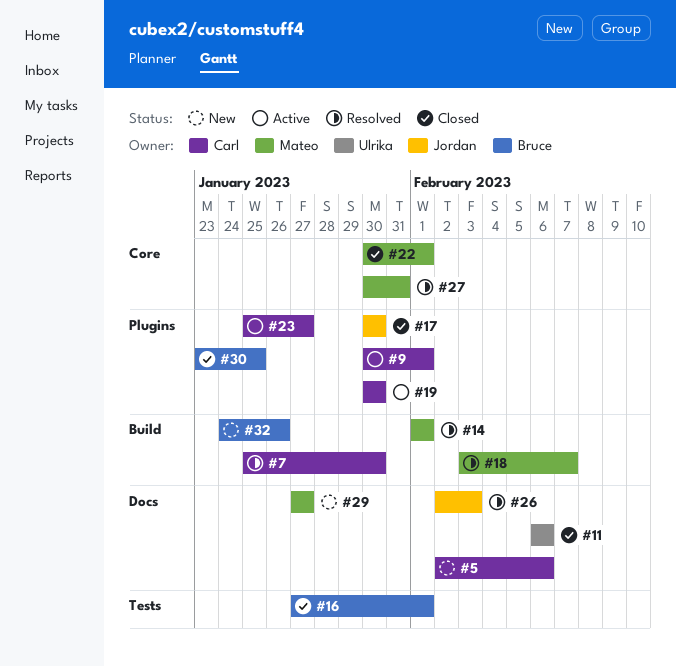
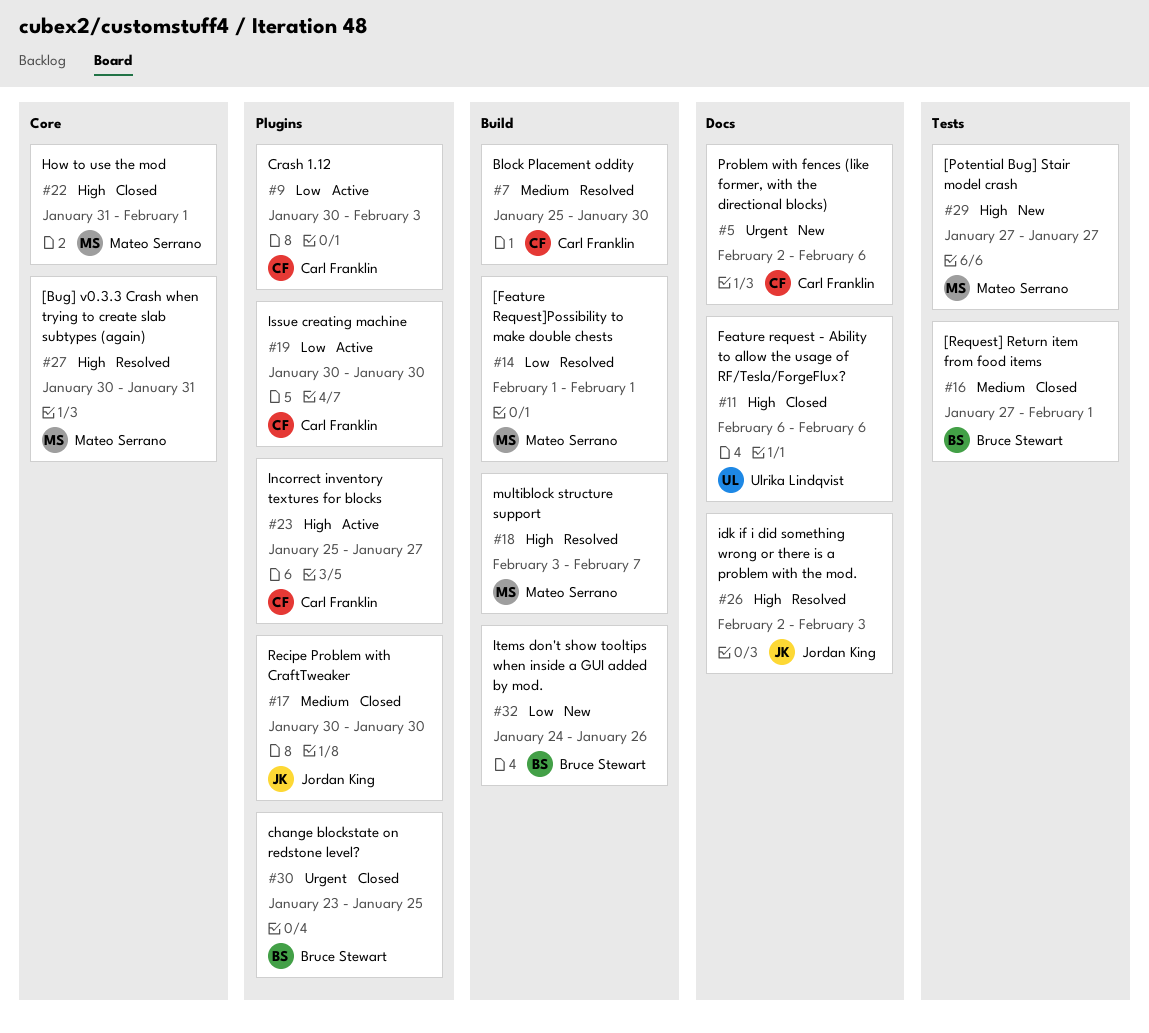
#9, due: Feb 1 -> Feb 3
#22, start: Jan 30 -> Jan 31
#29, label: Docs -> Tests

